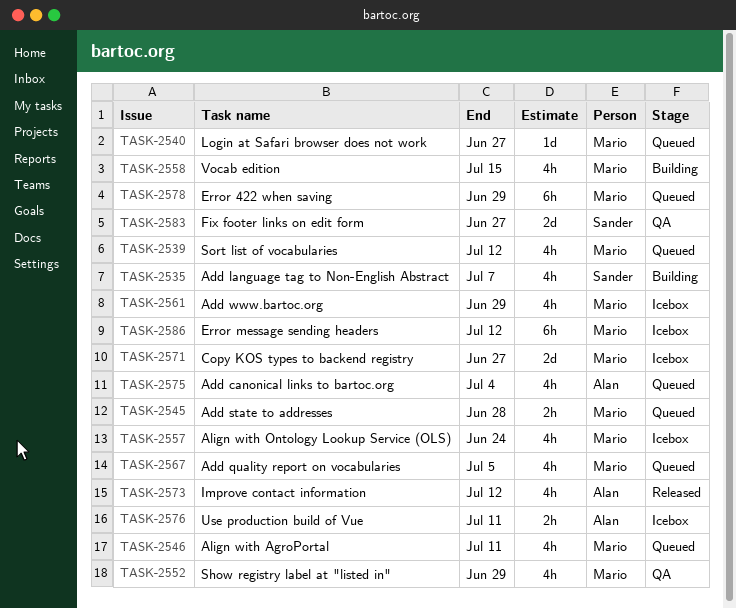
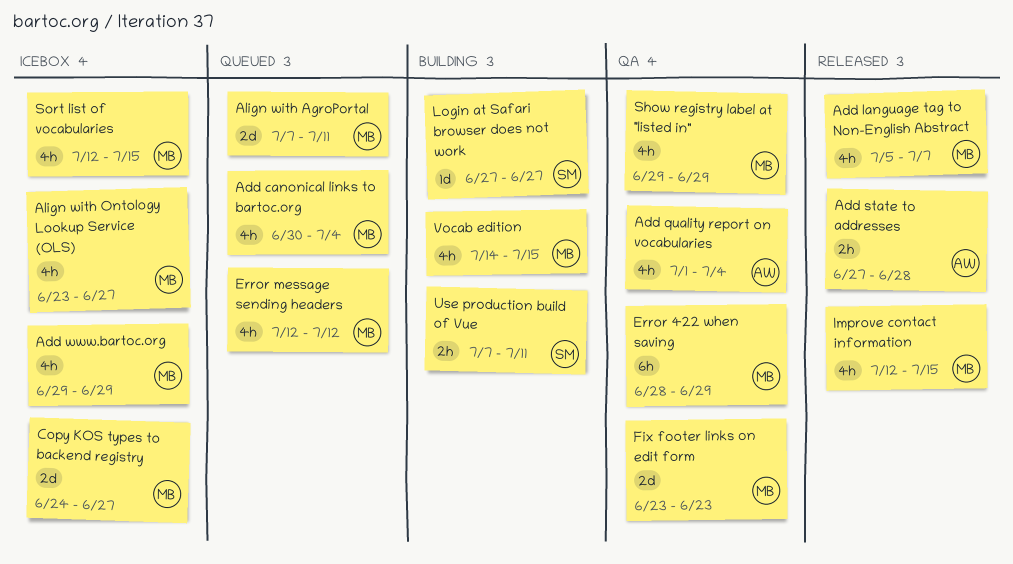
Add canonical links to bartoc.org, owner: Alan -> Mario
Add language tag to Non-English Abstract, status: Building -> Released
Add language tag to Non-English Abstract, owner: Sander -> Mario
Add quality report on vocabularies, status: Queued -> QA
Add quality report on vocabularies, owner: Mario -> Alan
Add quality report on vocabularies, due: Jul 5 -> Jul 4
Add state to addresses, status: Queued -> Released
Add state to addresses, owner: Mario -> Alan
Align with AgroPortal, estimate: 4h -> 2d
Align with Ontology Lookup Service (OLS), due: Jun 24 -> Jun 27
Error 422 when saving, status: Queued -> QA
Error message sending headers, status: Icebox -> Queued
Error message sending headers, estimate: 6h -> 4h
Fix footer links on edit form, owner: Sander -> Mario
Fix footer links on edit form, due: Jun 27 -> Jun 23
Improve contact information, owner: Alan -> Mario
Improve contact information, due: Jul 12 -> Jul 15
Login at Safari browser does not work, status: Queued -> Building
Login at Safari browser does not work, owner: Mario -> Sander
Sort list of vocabularies, status: Queued -> Icebox
Sort list of vocabularies, due: Jul 12 -> Jul 15
Use production build of Vue, status: Icebox -> Building
Use production build of Vue, owner: Alan -> Sander

